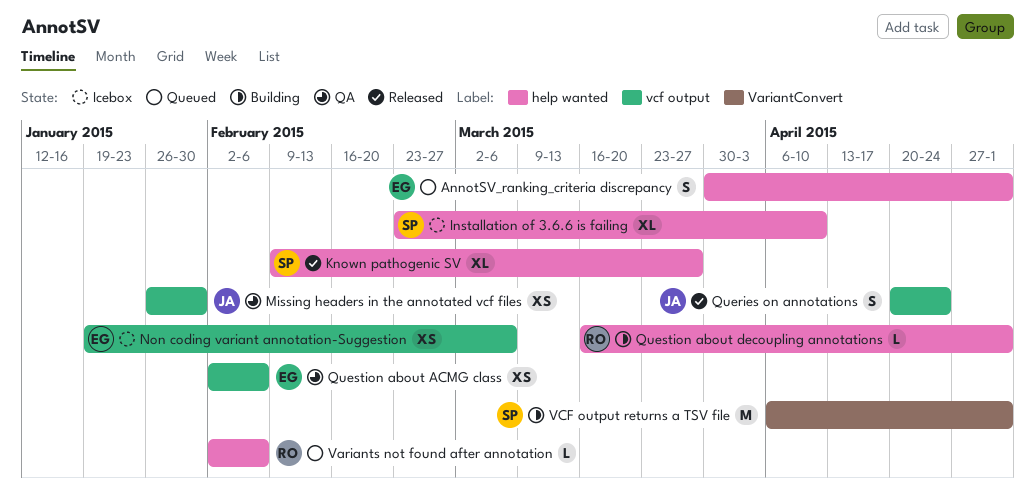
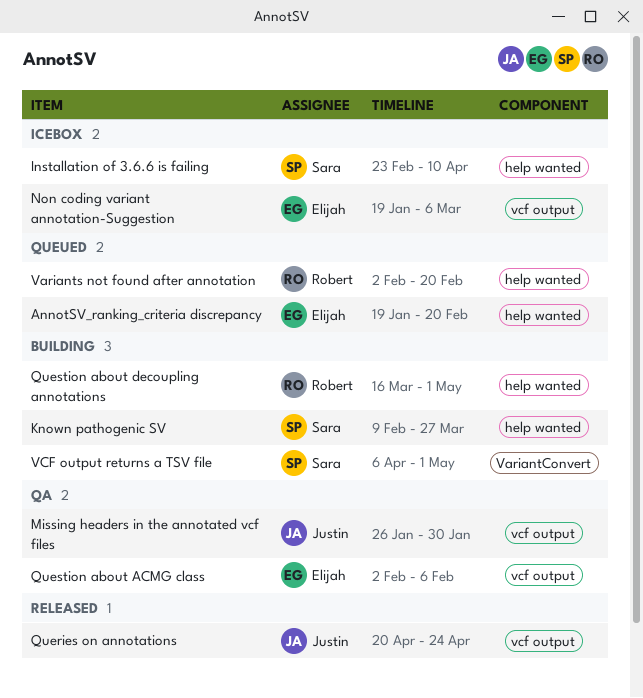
AnnotSV_ranking_criteria discrepancy, start: Mar 30 -> Jan 19
AnnotSV_ranking_criteria discrepancy, due: May 1 -> Feb 20
Known pathogenic SV, status: Released -> Building
Variants not found after annotation, due: Feb 6 -> Feb 20

